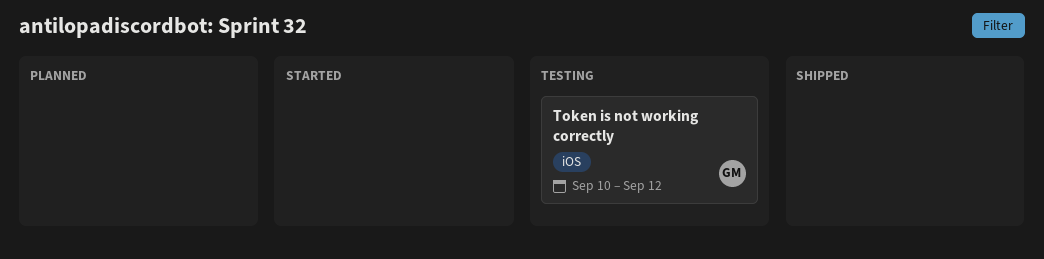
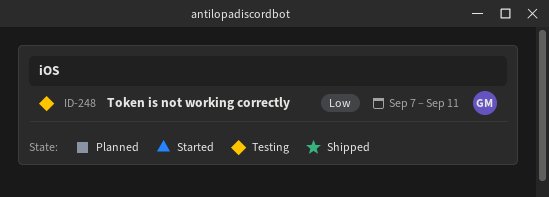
Token is not working correctly, start: Sep 10 -> Sep 7
Token is not working correctly, due: Sep 12 -> Sep 11

